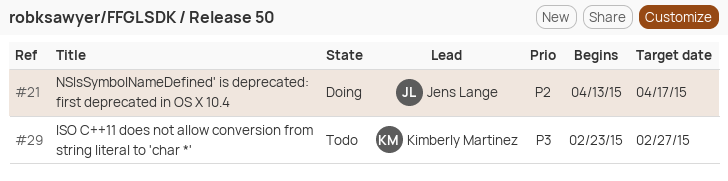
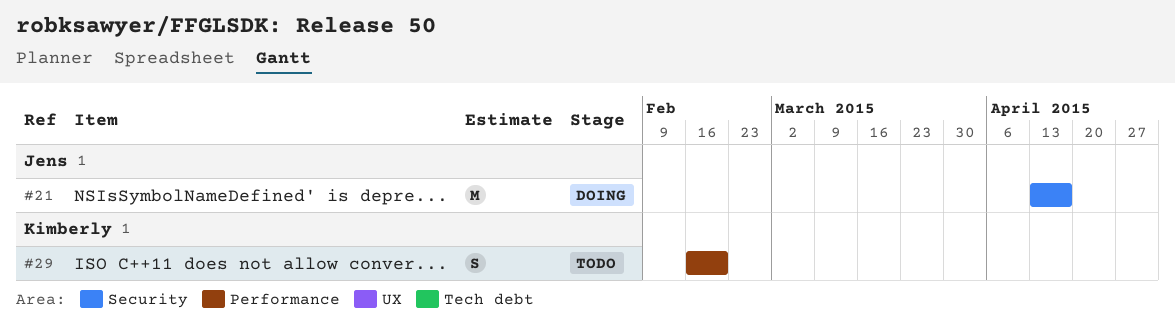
#29, start: Feb 23 -> Feb 16
#29, due: Feb 27 -> Feb 20

